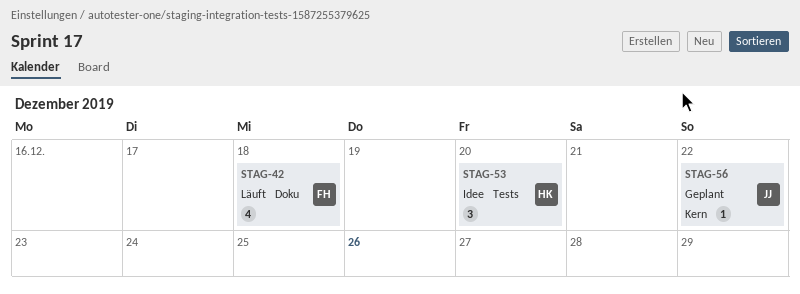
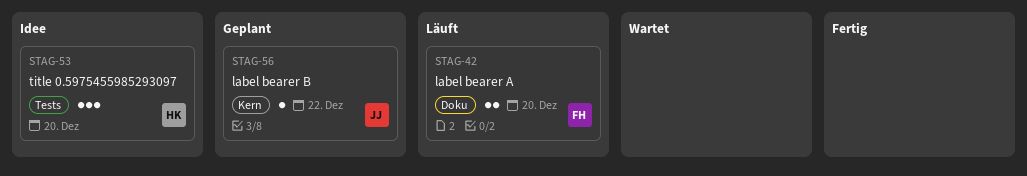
STAG-42, estimate: 4 -> 2
STAG-42, due: Dec 18 -> Dec 20

